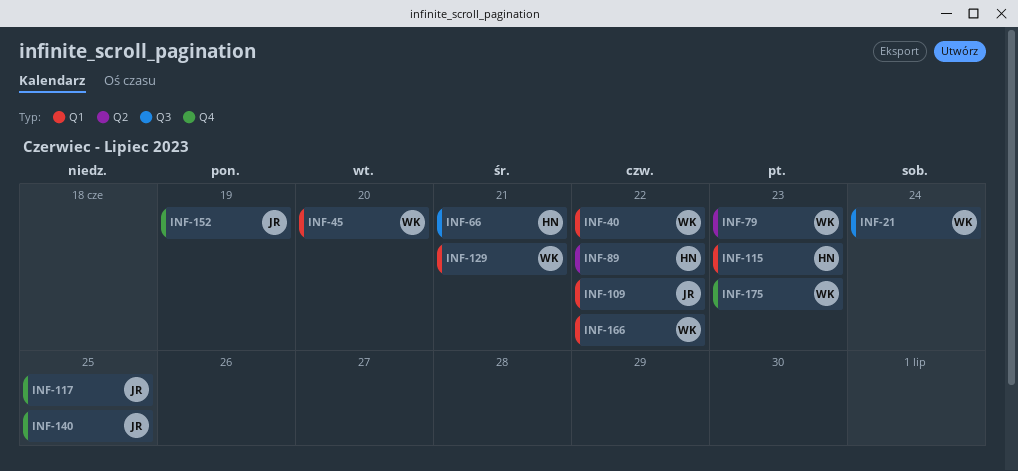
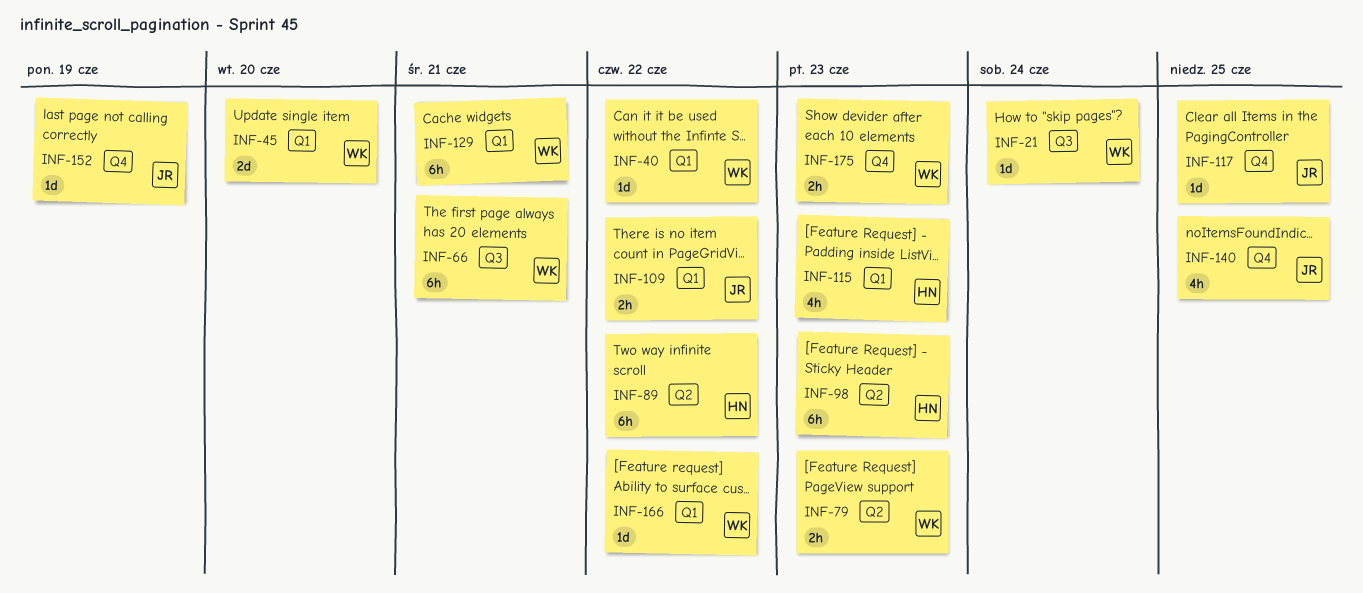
INF-66, owner: HN -> WK
INF-98: none -> present

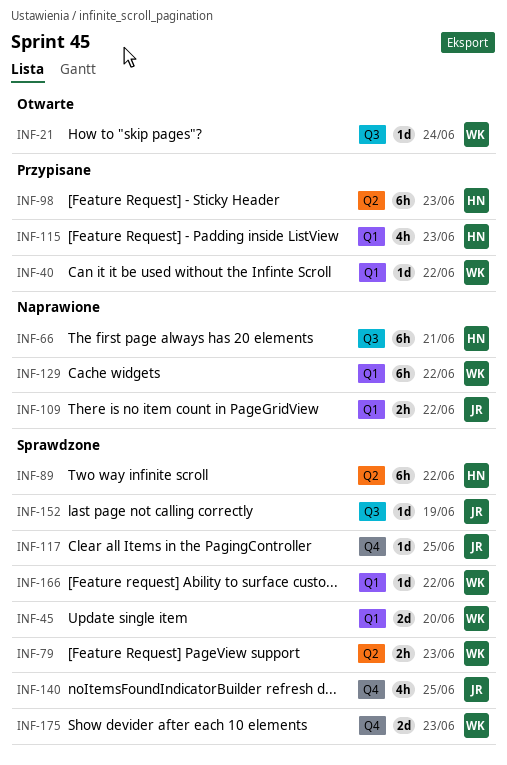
INF-66, owner: WK -> HN
INF-129, due: Jun 21 -> Jun 22
INF-152, label: Q4 -> Q3
INF-175, estimate: 2h -> 2d

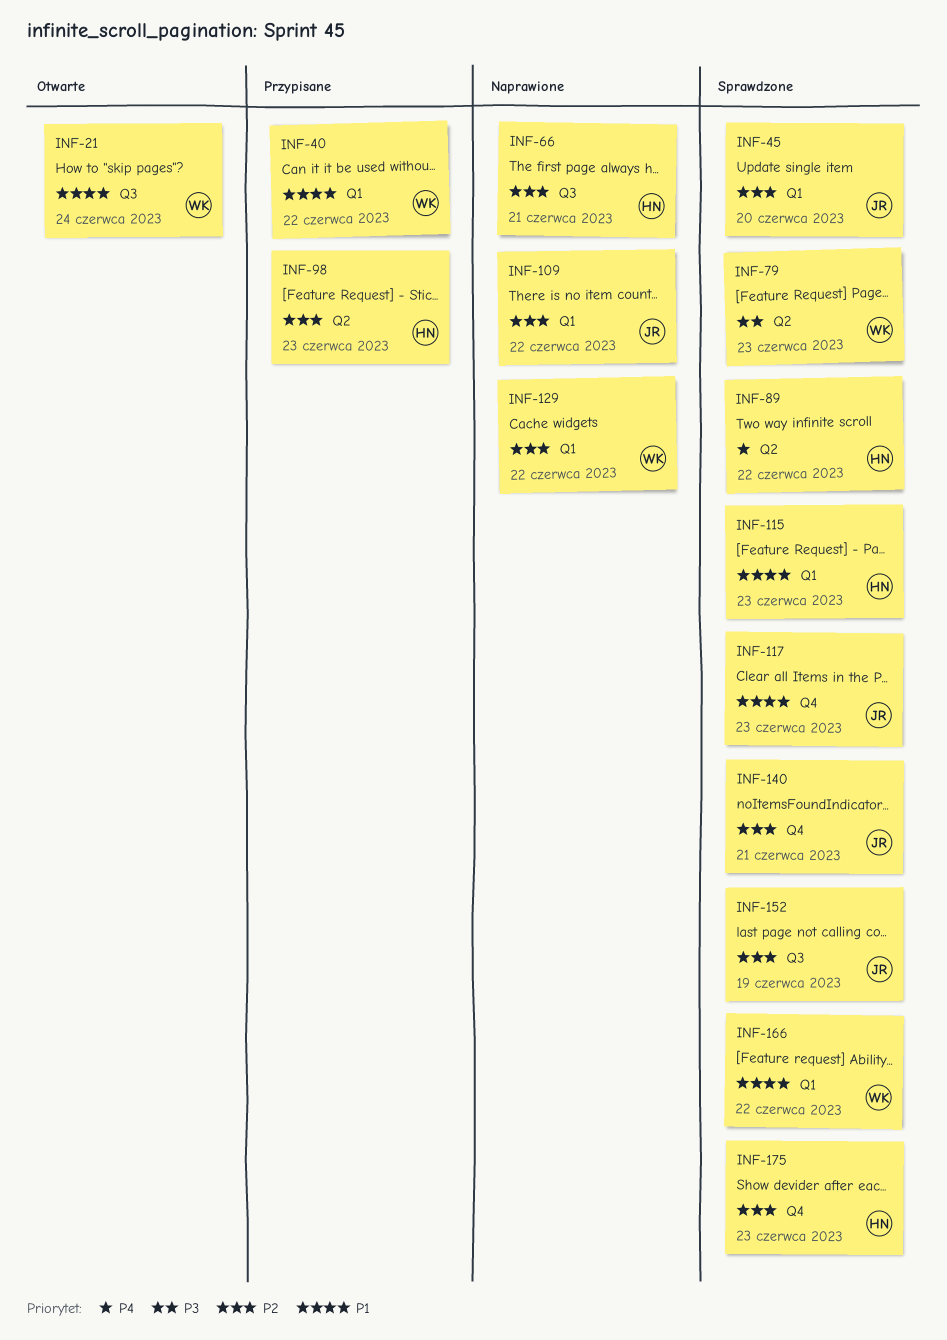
INF-45, owner: WK -> JR
INF-115, status: Przypisane -> Sprawdzone
INF-117, due: Jun 25 -> Jun 23
INF-140, due: Jun 25 -> Jun 21
INF-175, owner: WK -> HN

